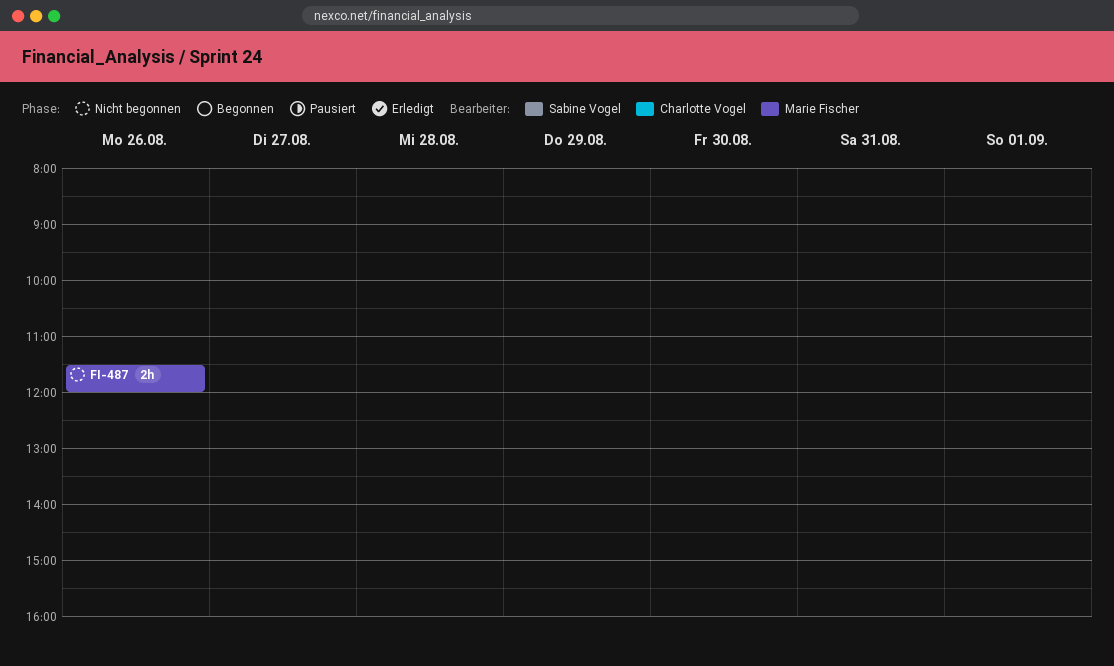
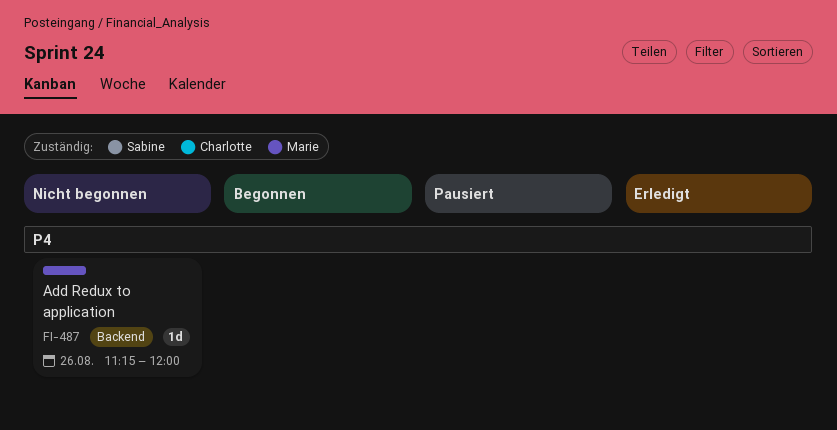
FI-487, estimate: 2h -> 1d
FI-487, begins: 11:30 -> 11:15

